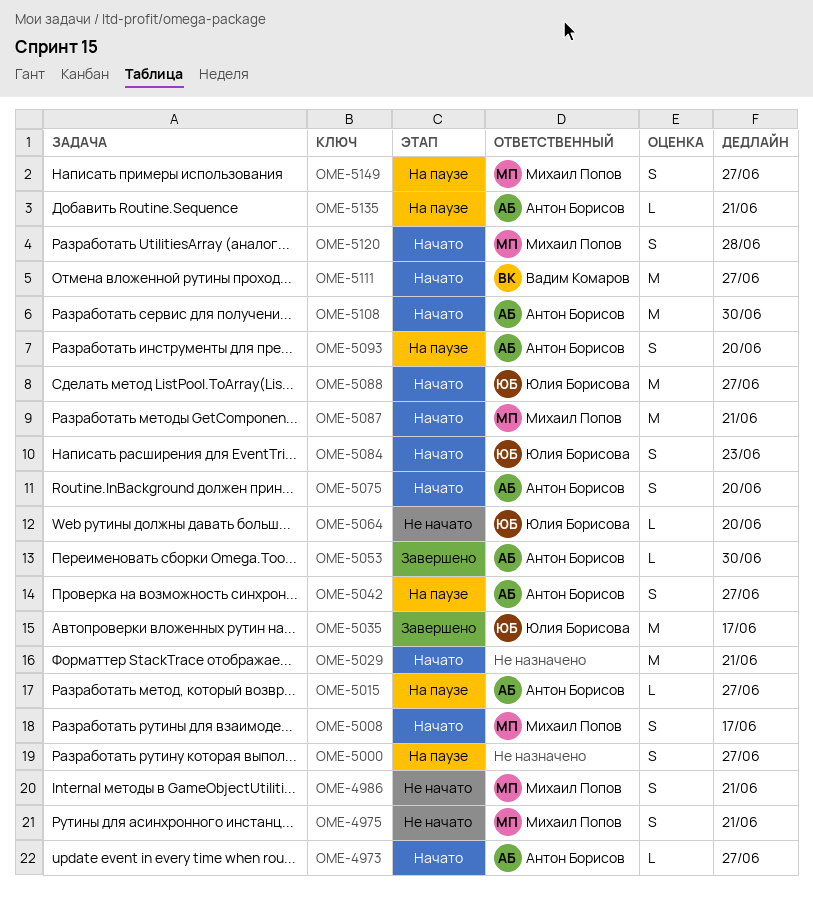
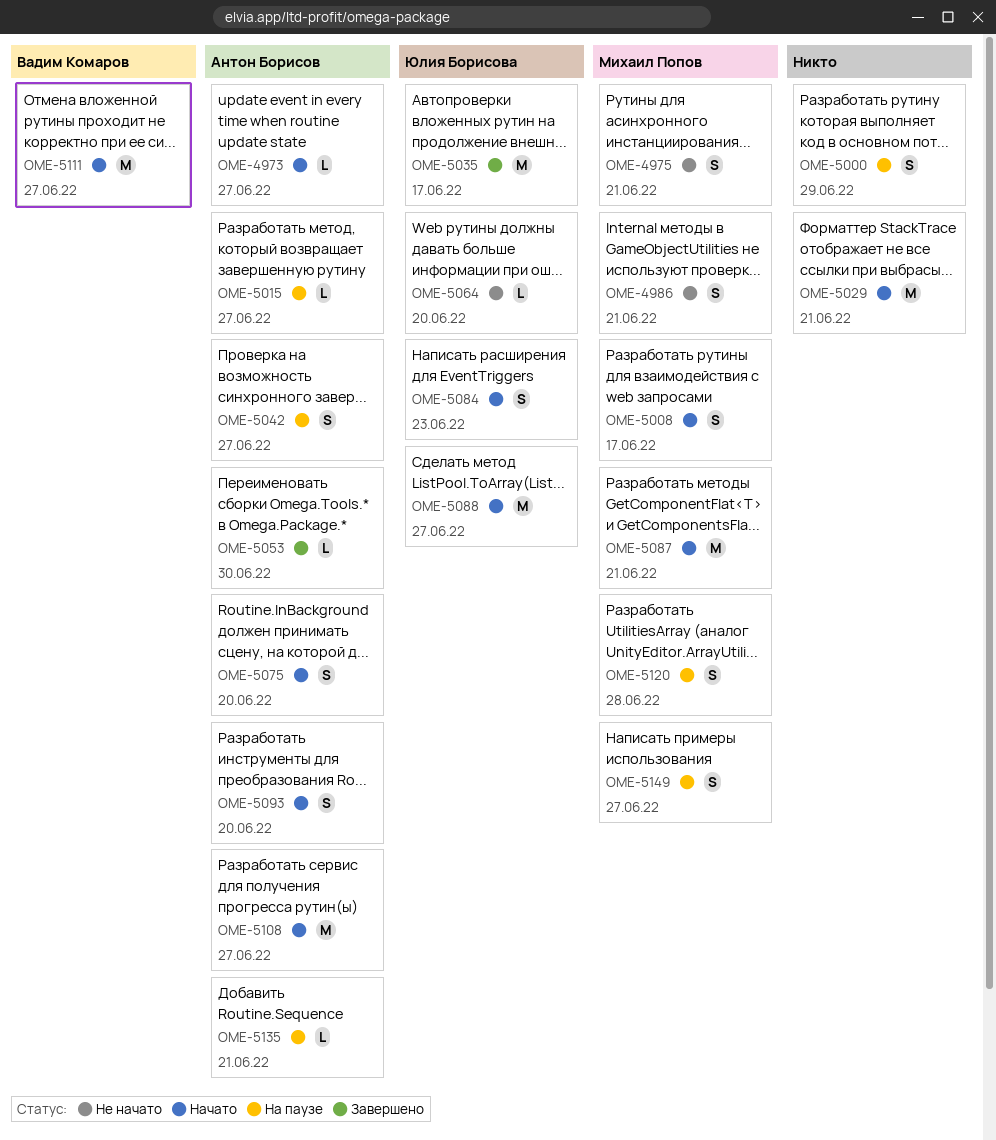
OME-5000, due: Jun 27 -> Jun 29
OME-5093, status: На паузе -> Начато
OME-5108, due: Jun 30 -> Jun 27
OME-5120, status: Начато -> На паузе

